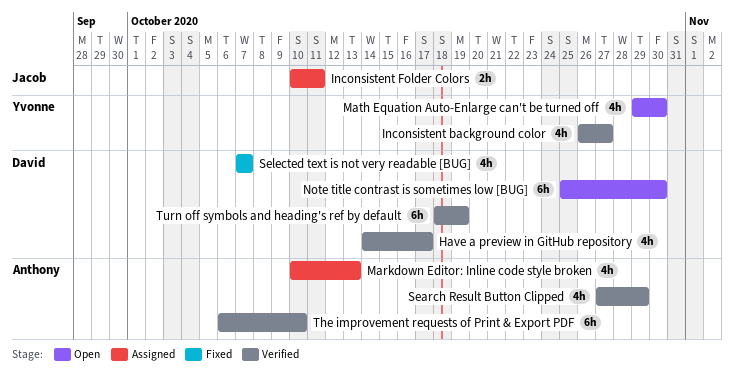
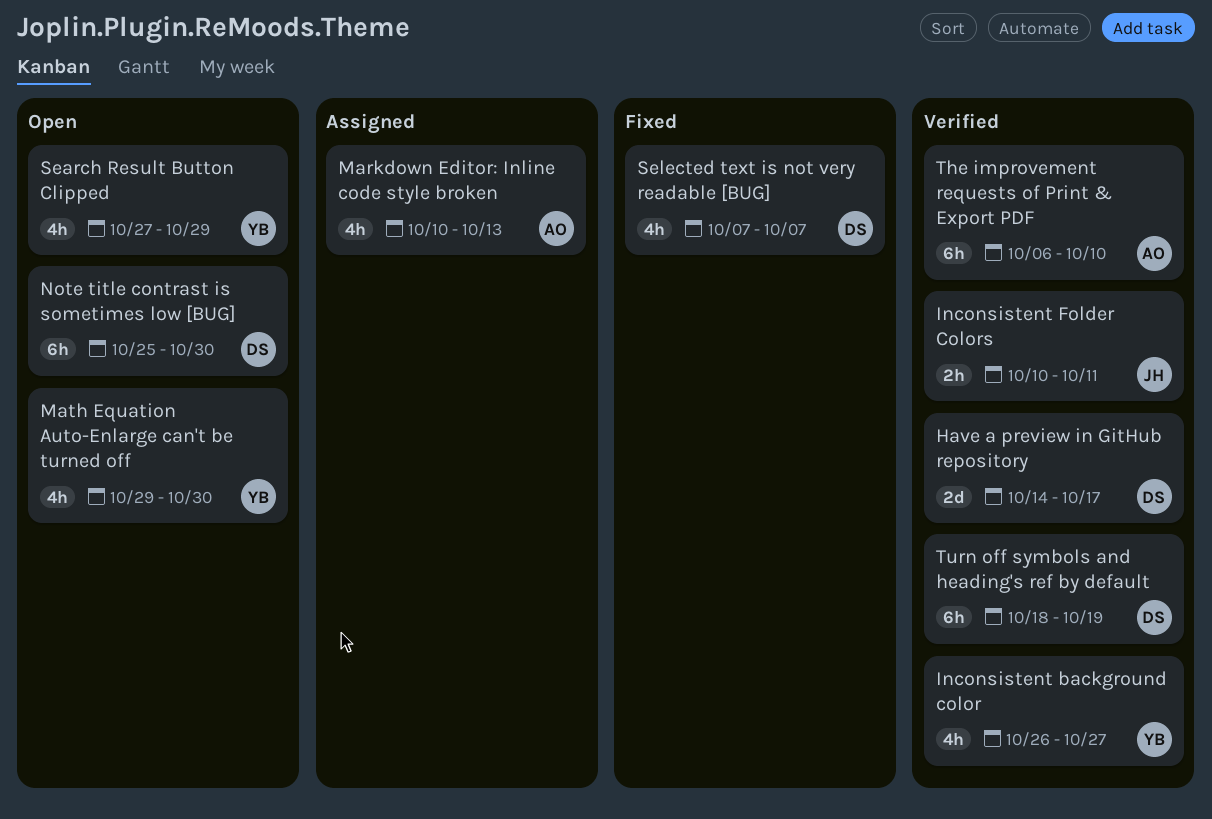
Have a preview in GitHub repository, estimate: 4h -> 2d
Inconsistent Folder Colors, status: Assigned -> Verified
Search Result Button Clipped, status: Verified -> Open
Search Result Button Clipped, owner: Anthony -> Yvonne

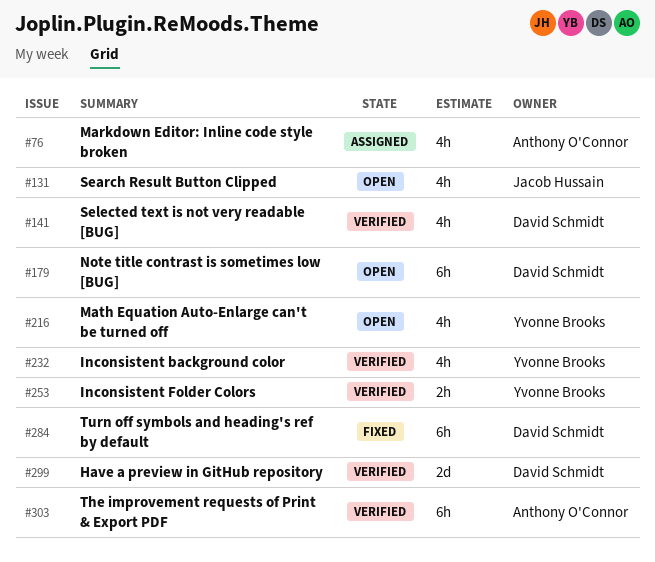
Inconsistent Folder Colors, owner: Jacob Hussain -> Yvonne Brooks
Search Result Button Clipped, owner: Yvonne Brooks -> Jacob Hussain
Selected text is not very readable [BUG], status: Fixed -> Verified
Turn off symbols and heading's ref by default, status: Verified -> Fixed

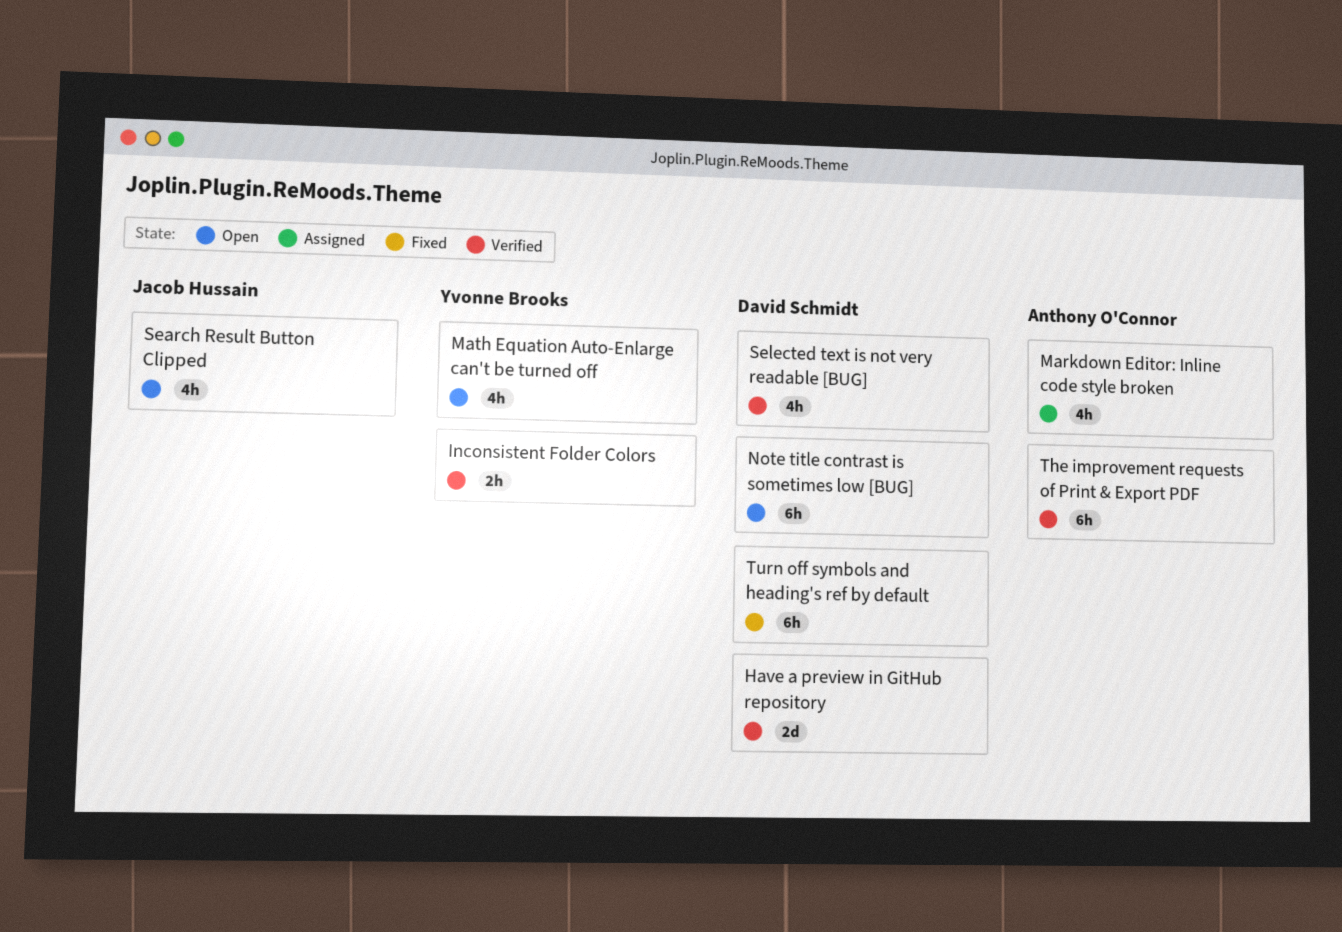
Inconsistent background color: present -> none

